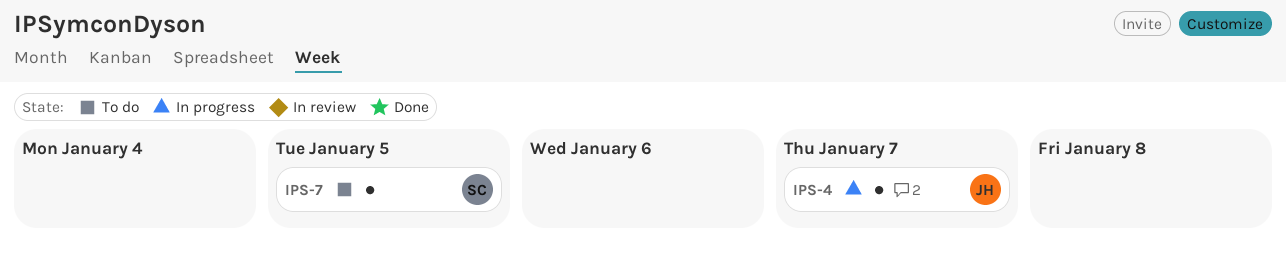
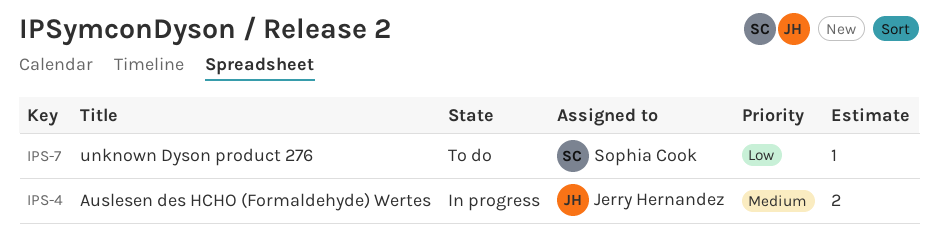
IPS-4, estimate: 1 -> 2

